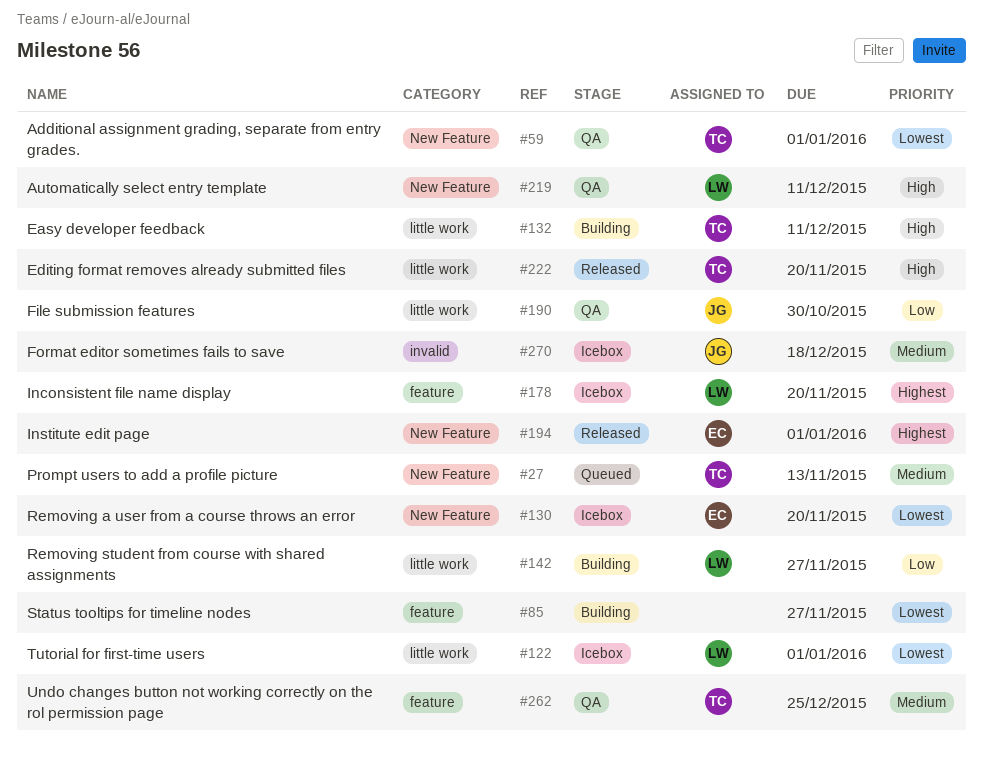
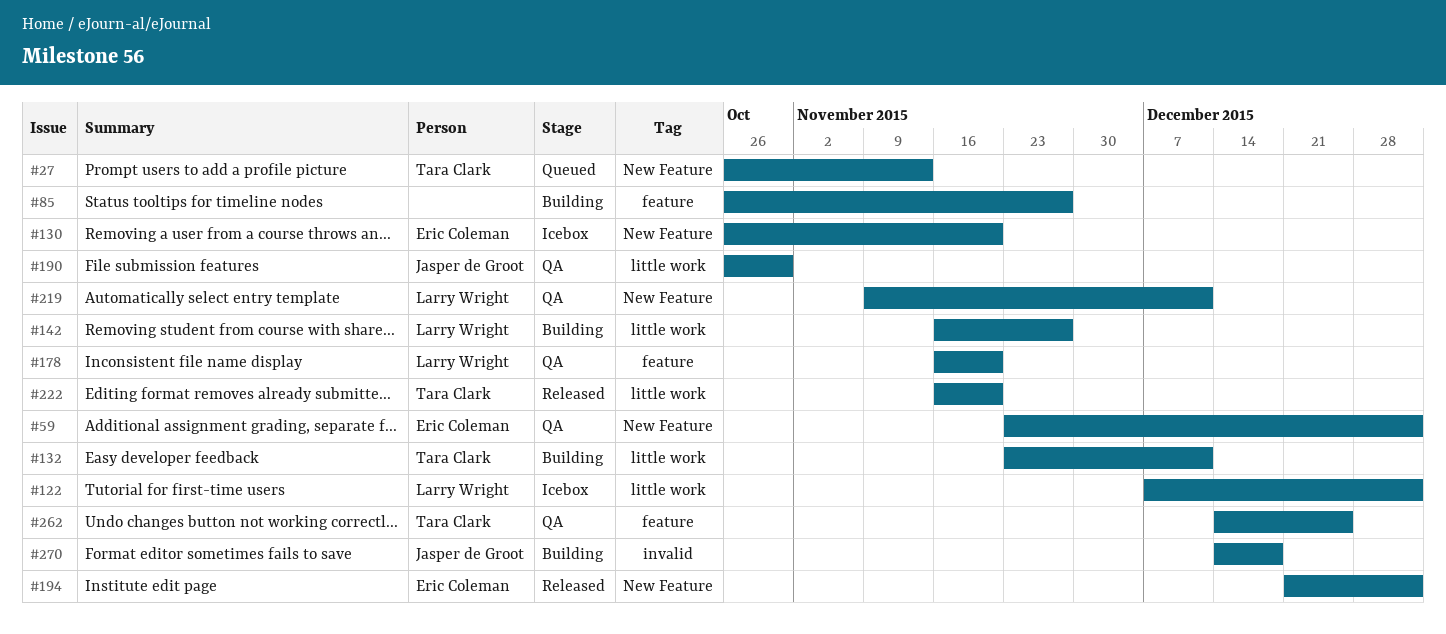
#59, owner: Tara Clark -> Eric Coleman
#178, status: Icebox -> QA
#270, status: Icebox -> Building

